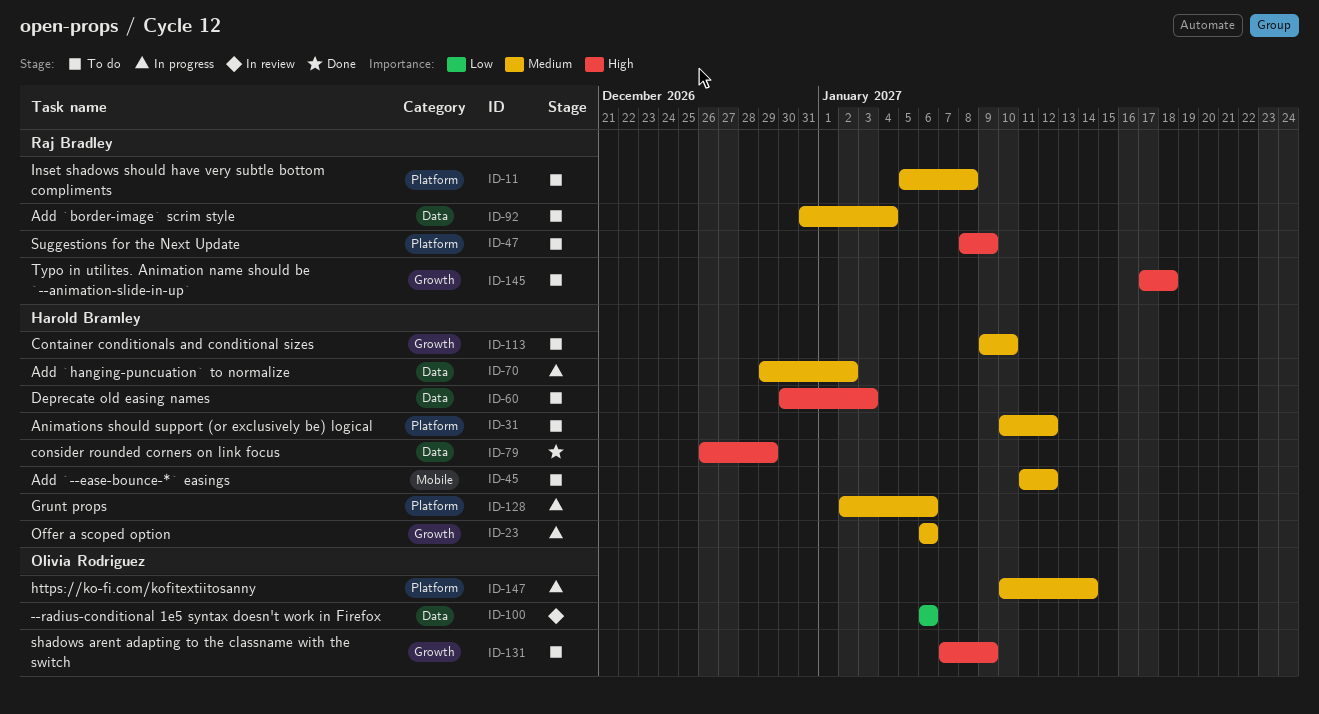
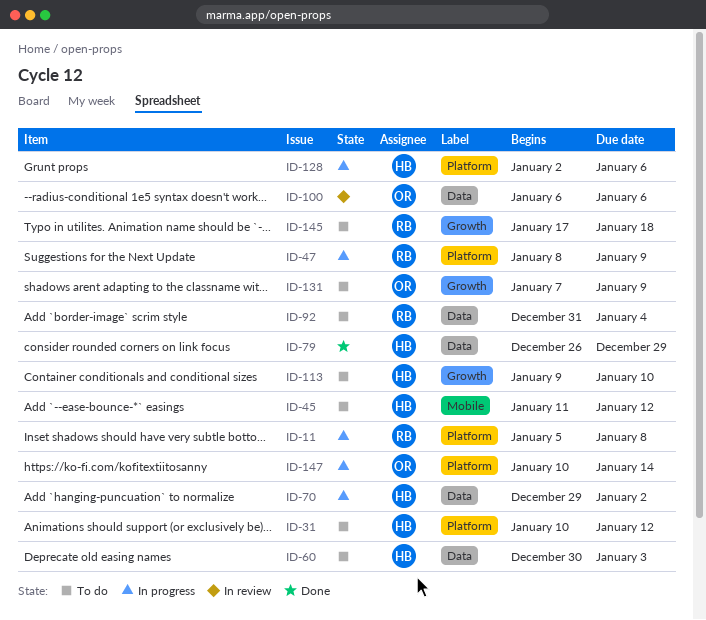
ID-11, status: To do -> In progress
ID-23: present -> none
ID-47, status: To do -> In progress

